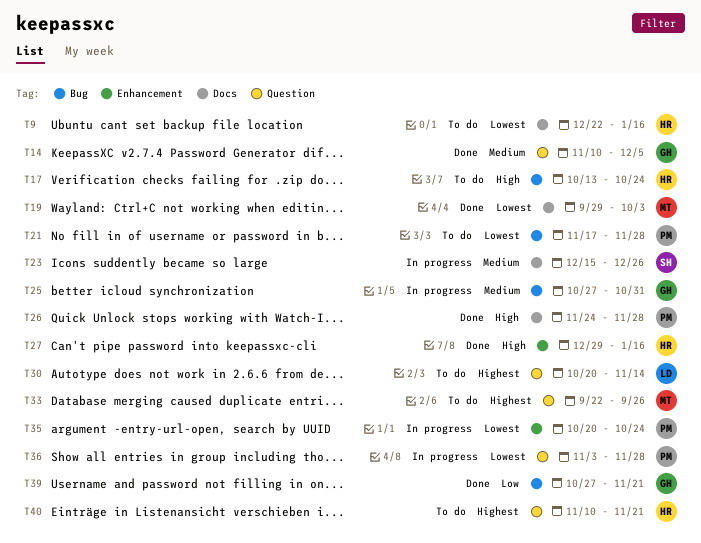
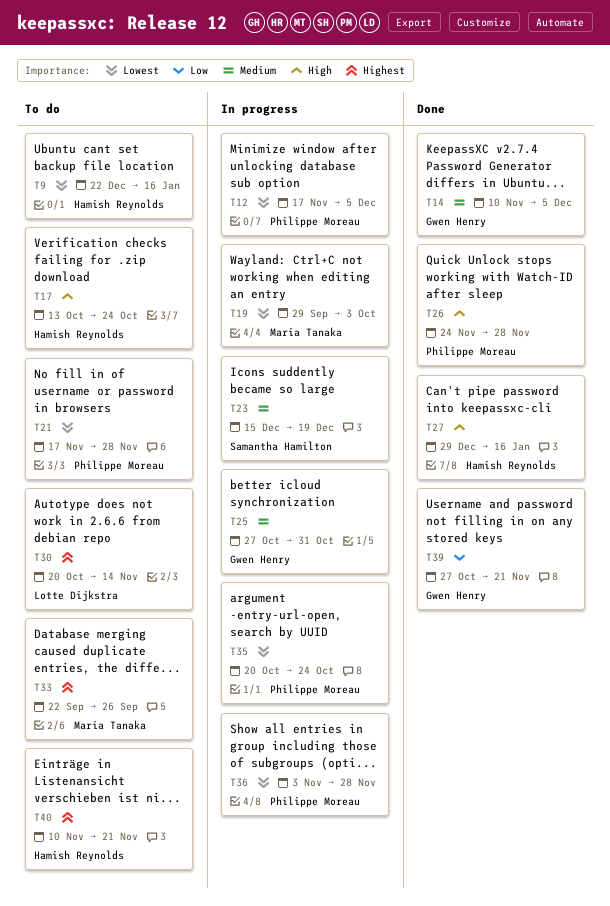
T12: none -> present
T19, status: Done -> In progress
T23, due: Dec 26 -> Dec 19

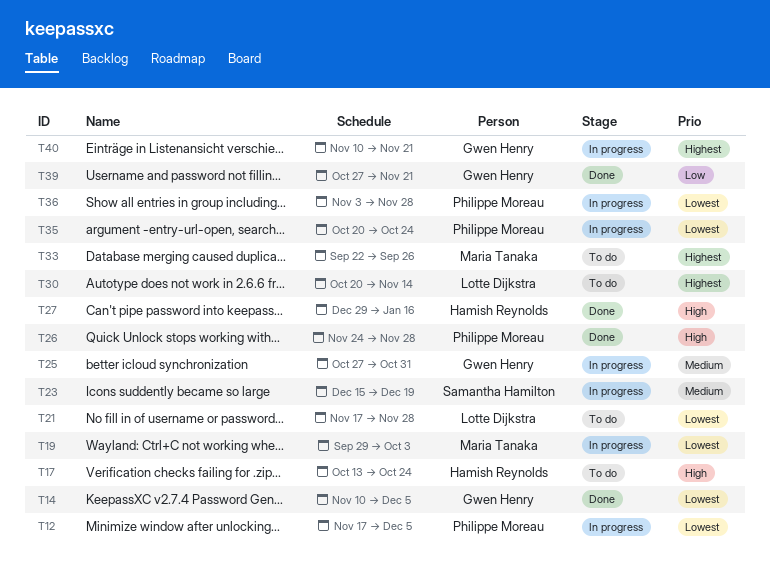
T9: present -> none
T14, priority: Medium -> Lowest
T21, owner: Philippe Moreau -> Lotte Dijkstra
T40, status: To do -> In progress
T40, owner: Hamish Reynolds -> Gwen Henry

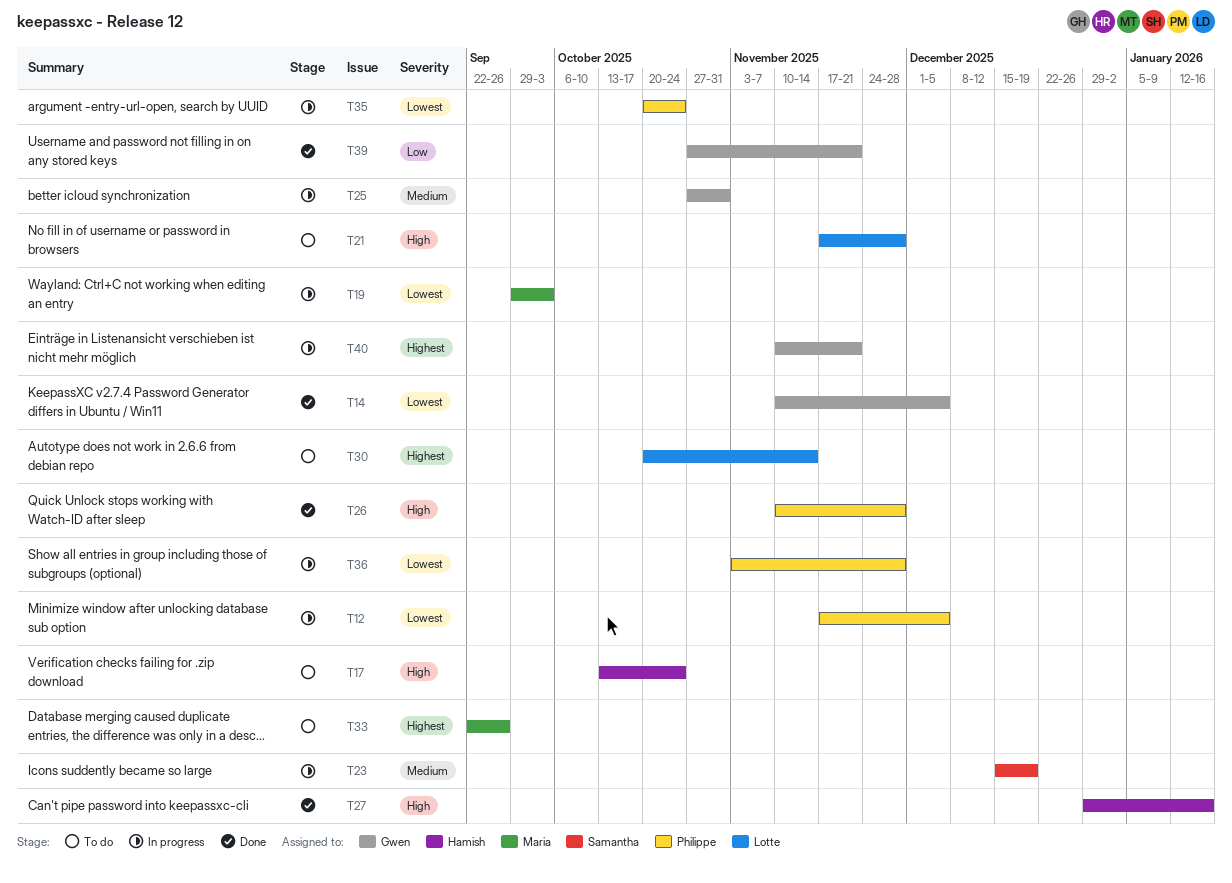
T21, priority: Lowest -> High
T26, start: Nov 24 -> Nov 10

